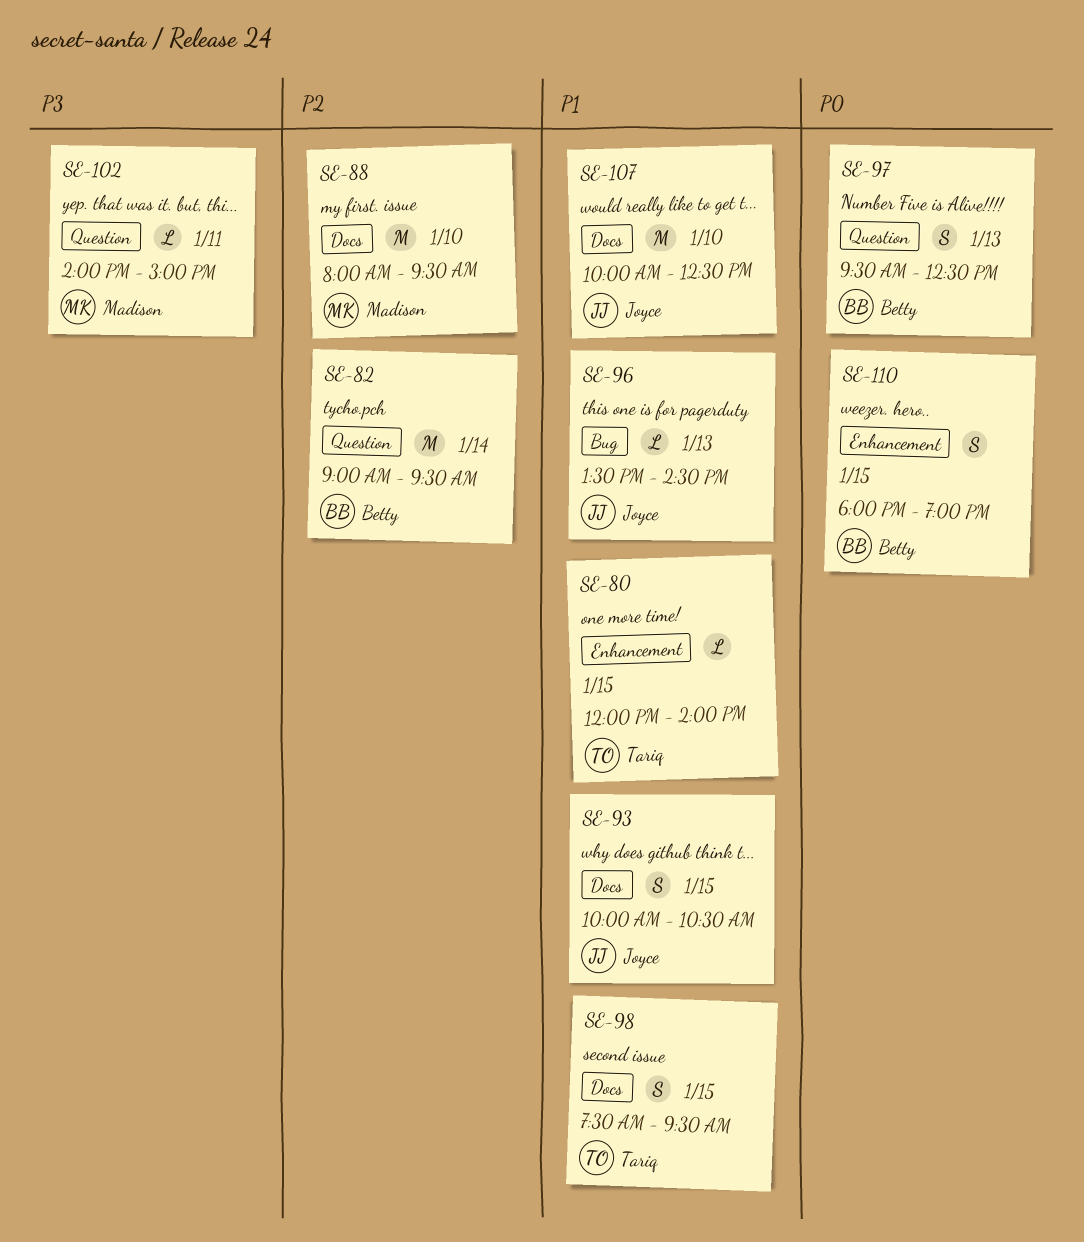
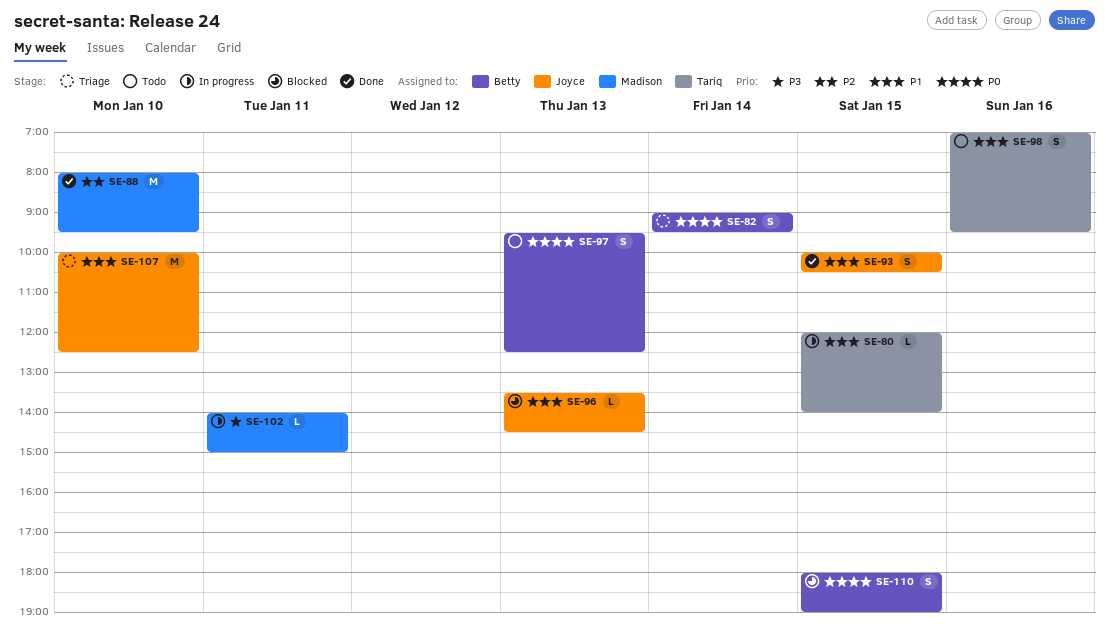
SE-82, priority: P2 -> P0
SE-82, estimate: M -> S
SE-98, day: Jan 15 -> Jan 16
SE-98, begins: 07:30 -> 07:00

